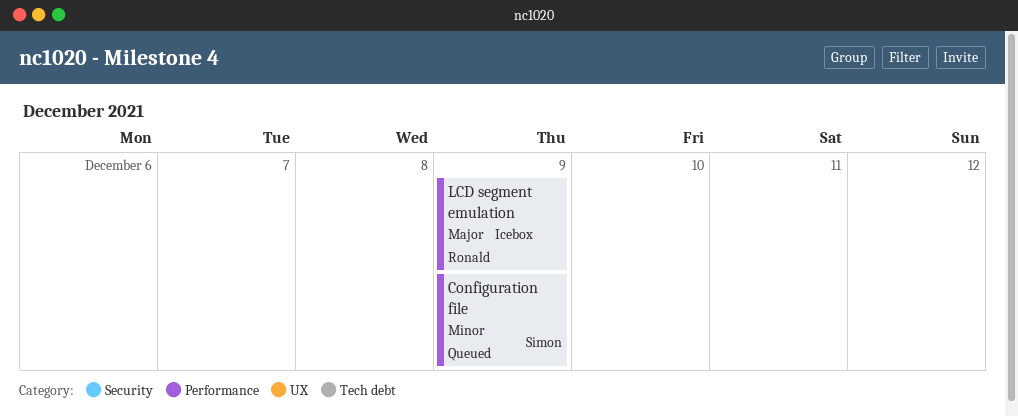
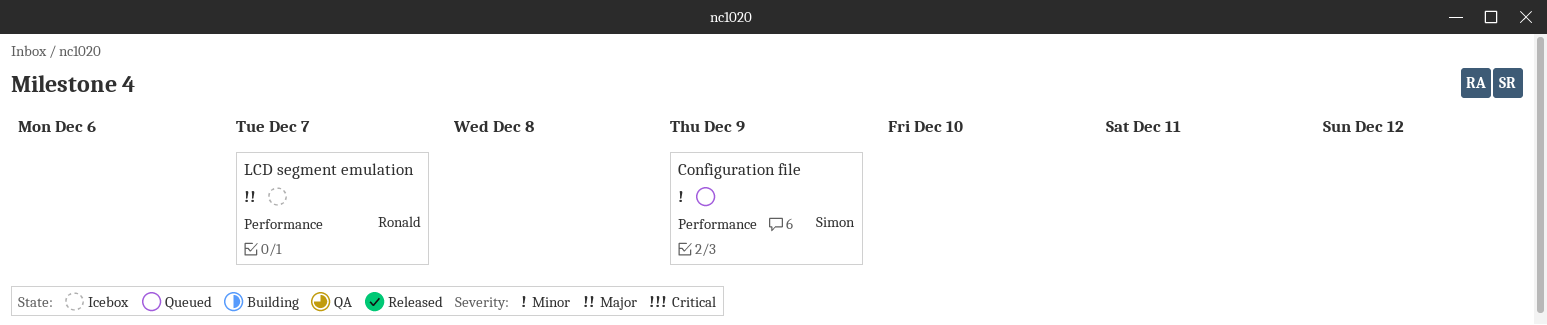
LCD segment emulation, due: Dec 9 -> Dec 7

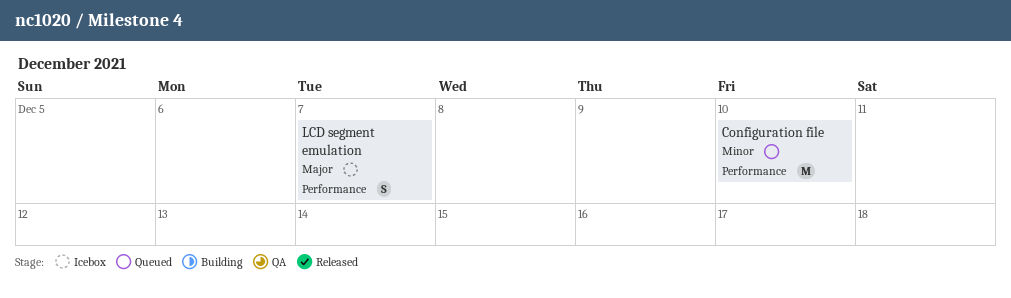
Configuration file, due: Dec 9 -> Dec 10

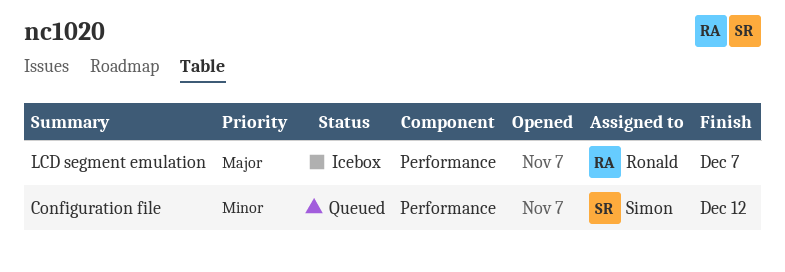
Configuration file, due: Dec 10 -> Dec 12

